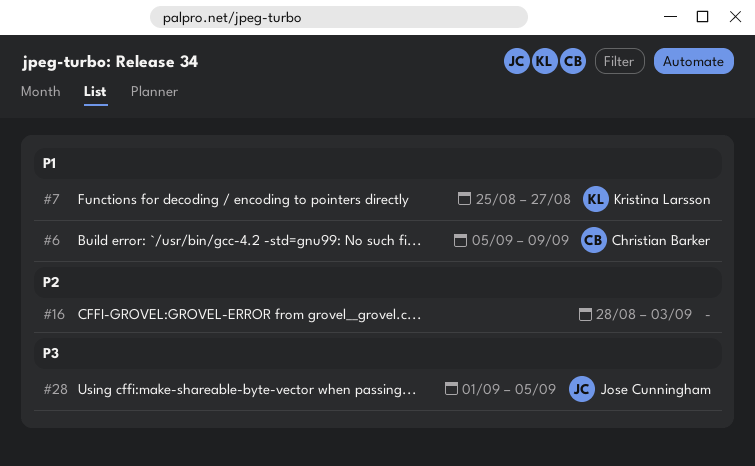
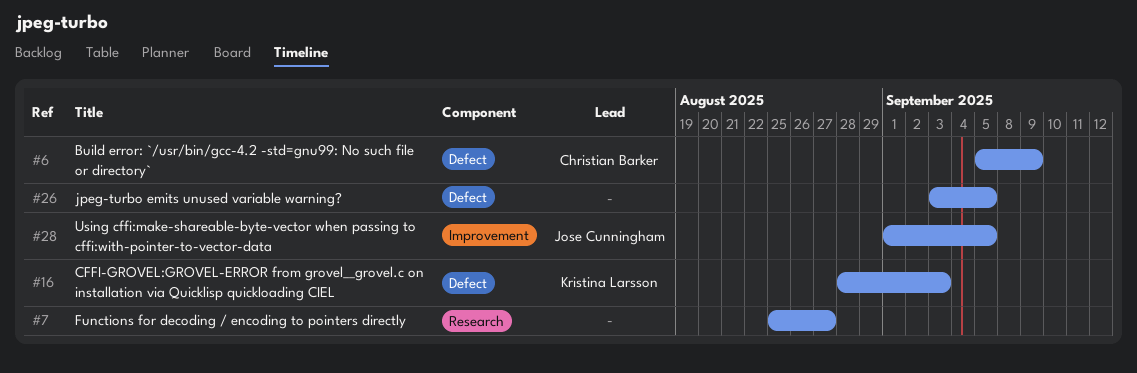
#7, owner: Kristina Larsson -> none
#16, owner: none -> Kristina Larsson
#26: none -> present

